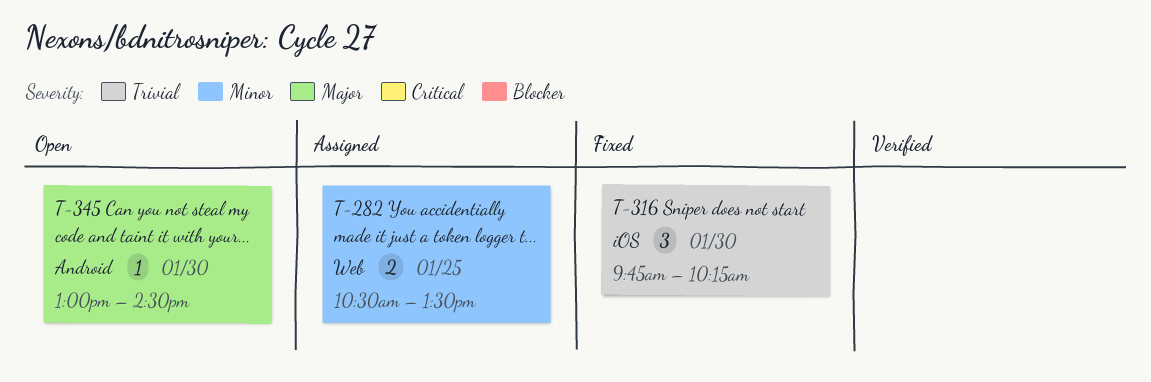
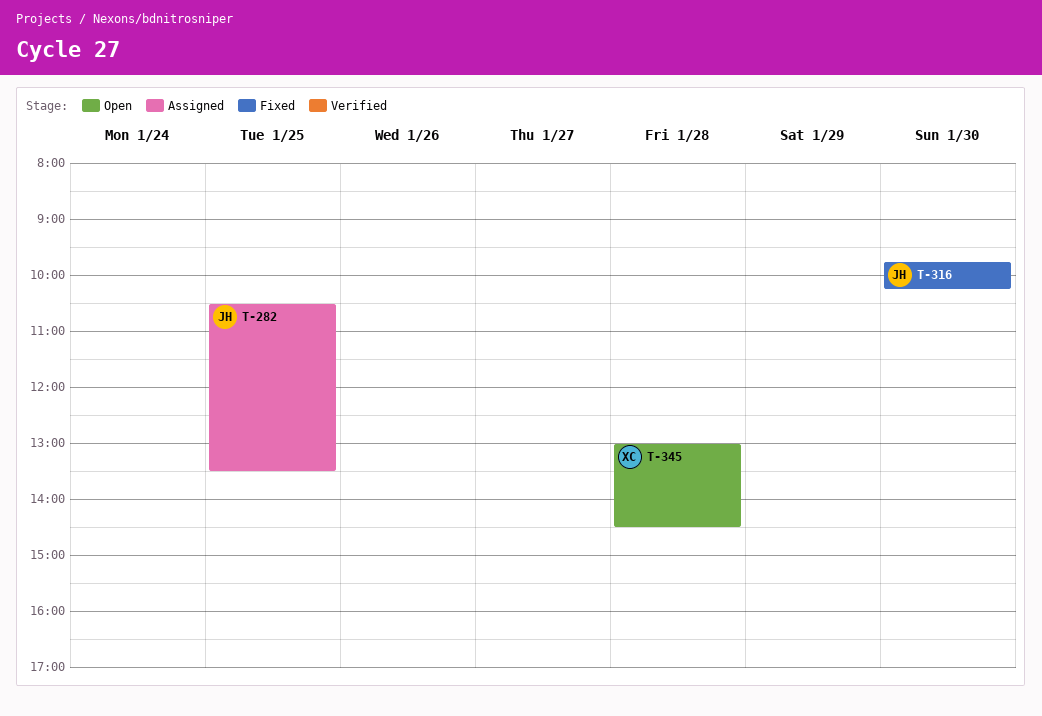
T-345, day: Jan 30 -> Jan 28

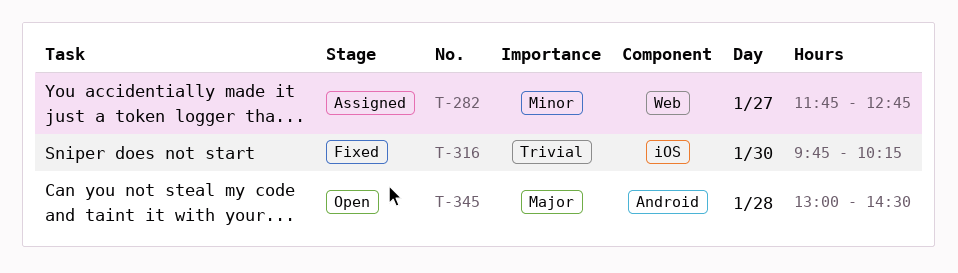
T-282, day: Jan 25 -> Jan 27
T-282, begins: 10:30 -> 11:45
T-282, ends: 13:30 -> 12:45

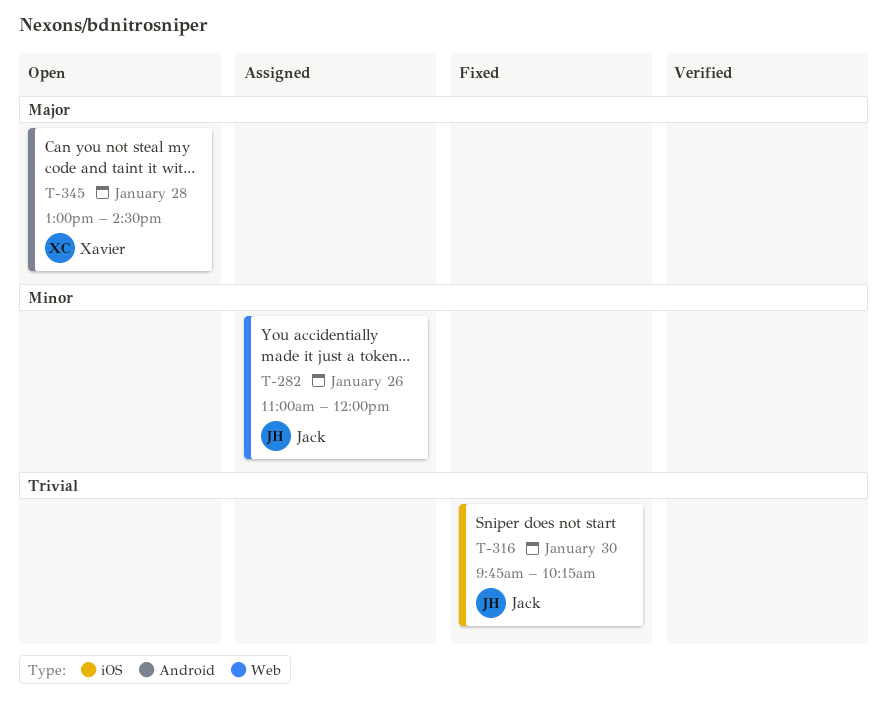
T-282, day: Jan 27 -> Jan 26
T-282, begins: 11:45 -> 11:00
T-282, ends: 12:45 -> 12:00

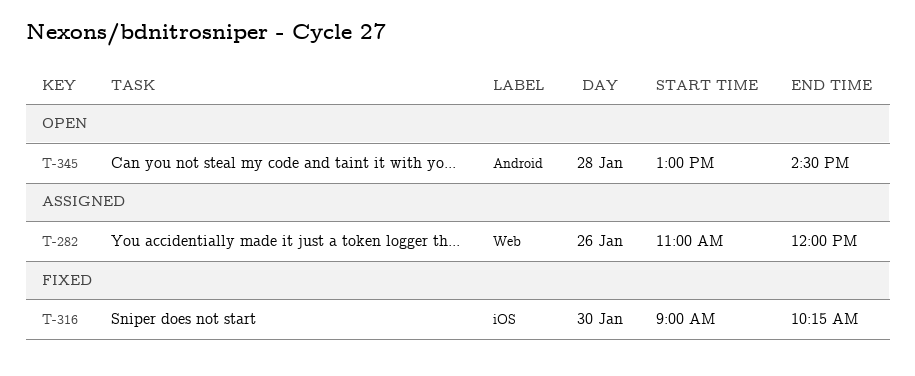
T-316, begins: 09:45 -> 09:00

